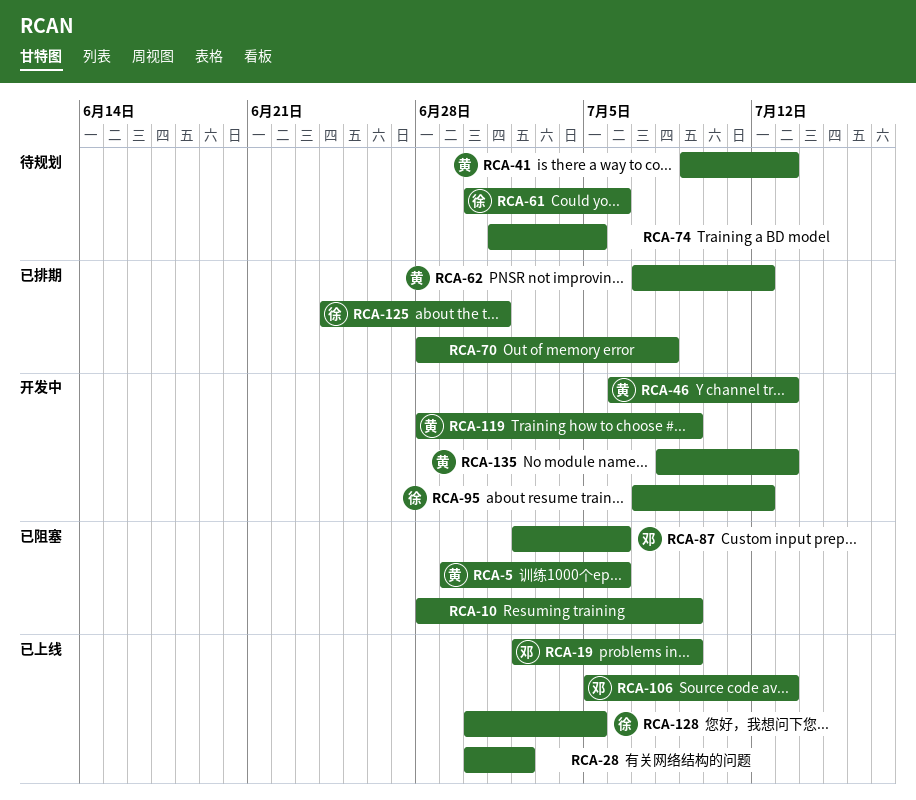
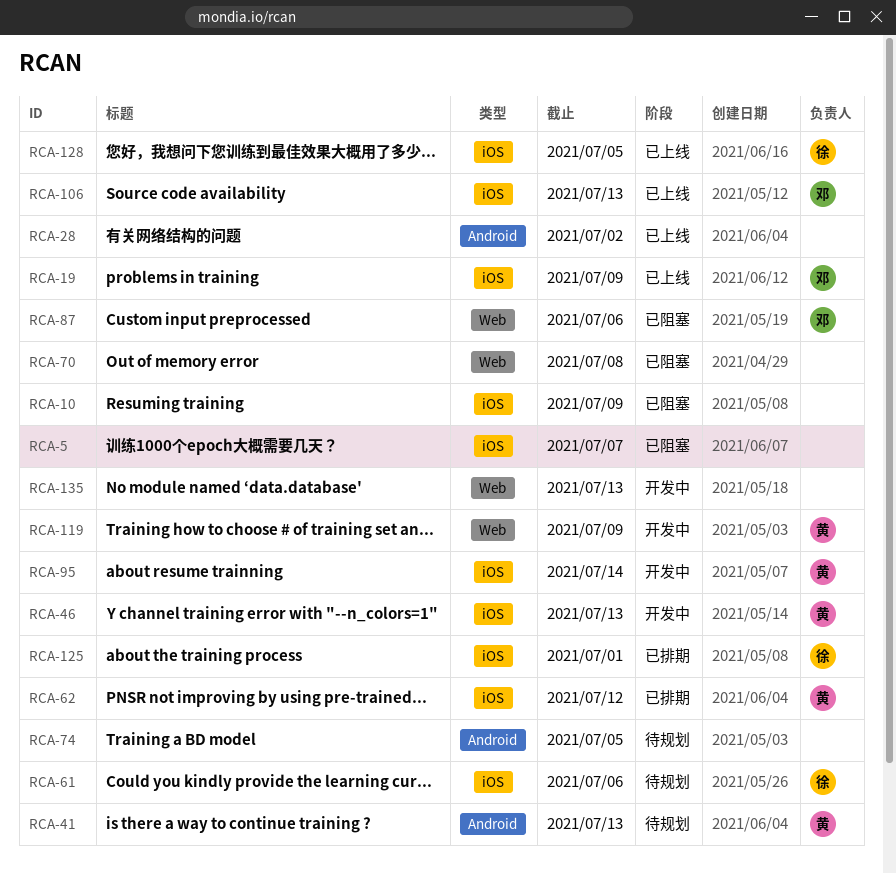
RCA-5, owner: 黄 -> none
RCA-5, due: Jul 6 -> Jul 7
RCA-70, status: 已排期 -> 已阻塞
RCA-95, owner: 徐 -> 黄
RCA-95, due: Jul 12 -> Jul 14
RCA-135, owner: 黄 -> none

